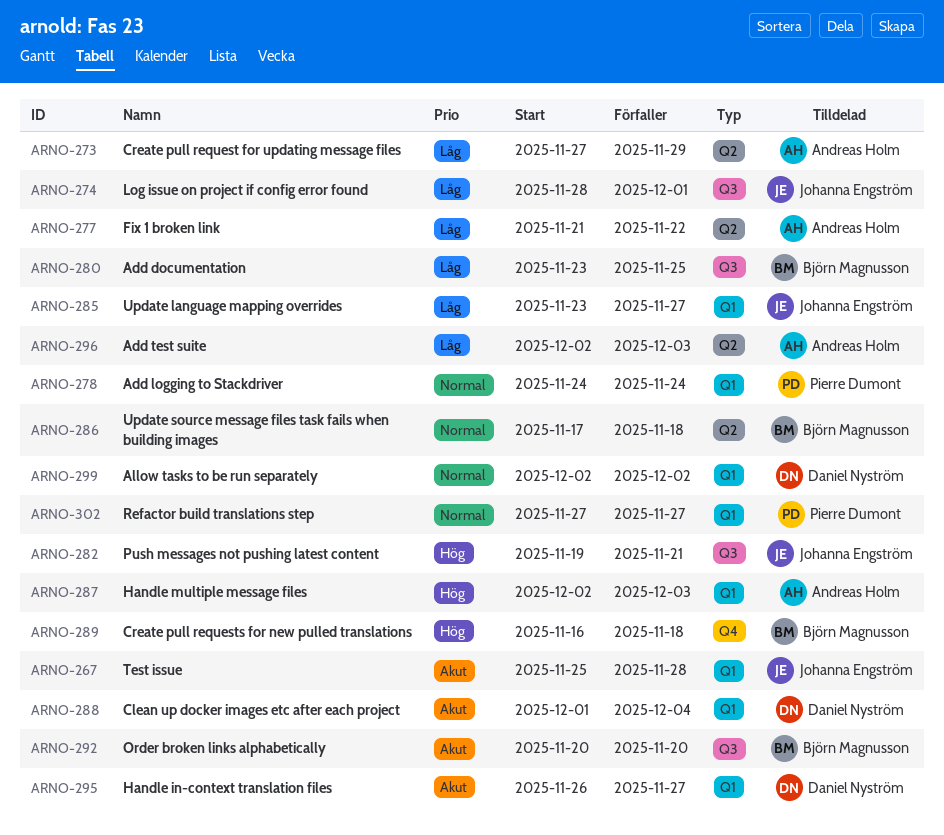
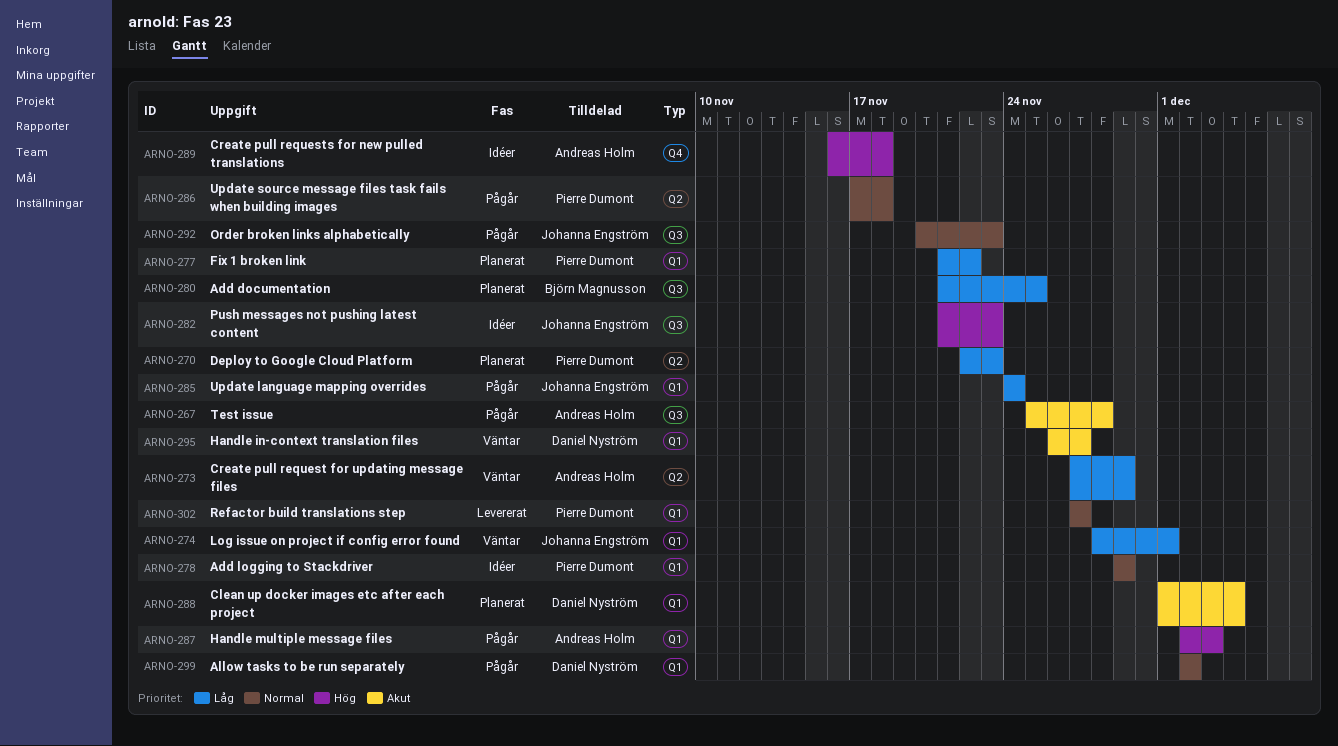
ARNO-267, owner: Johanna Engström -> Andreas Holm
ARNO-267, label: Q1 -> Q3
ARNO-270: none -> present
ARNO-274, label: Q3 -> Q1
ARNO-277, owner: Andreas Holm -> Pierre Dumont
ARNO-277, label: Q2 -> Q1
ARNO-278, start: Nov 24 -> Nov 29
ARNO-278, due: Nov 24 -> Nov 29
ARNO-280, start: Nov 23 -> Nov 21
ARNO-282, start: Nov 19 -> Nov 21
ARNO-282, due: Nov 21 -> Nov 23
ARNO-285, start: Nov 23 -> Nov 24
ARNO-285, due: Nov 27 -> Nov 24
ARNO-286, owner: Björn Magnusson -> Pierre Dumont
ARNO-289, owner: Björn Magnusson -> Andreas Holm
ARNO-292, owner: Björn Magnusson -> Johanna Engström
ARNO-292, priority: Akut -> Normal
ARNO-292, due: Nov 20 -> Nov 23
ARNO-296: present -> none

